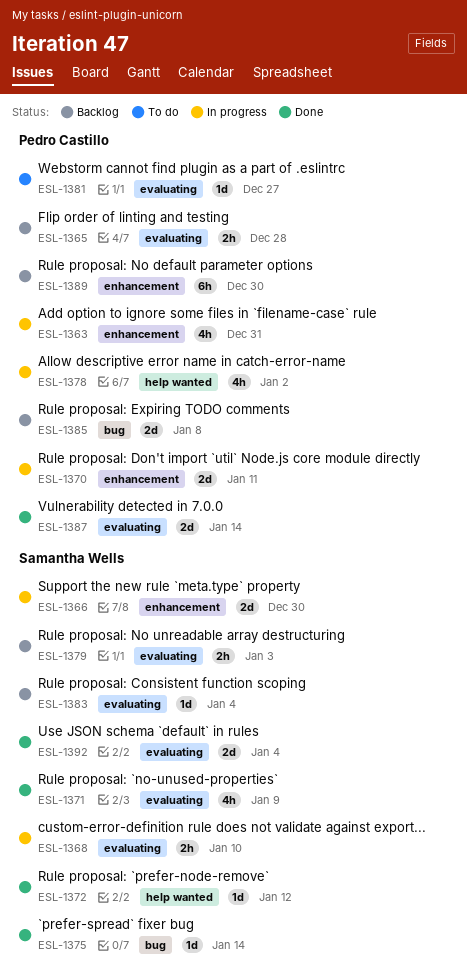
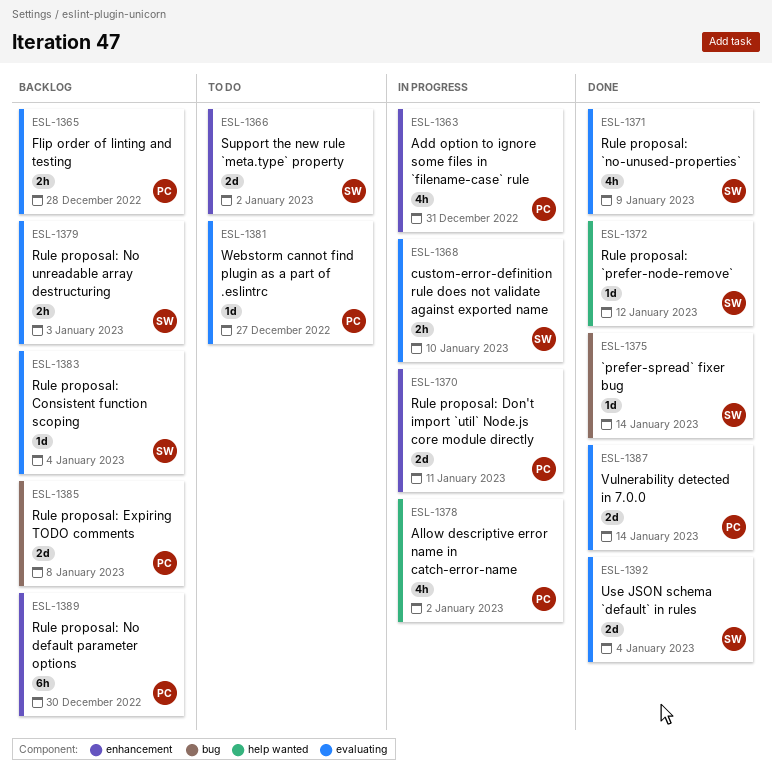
ESL-1366, status: In progress -> To do
ESL-1366, due: Dec 30 -> Jan 2

